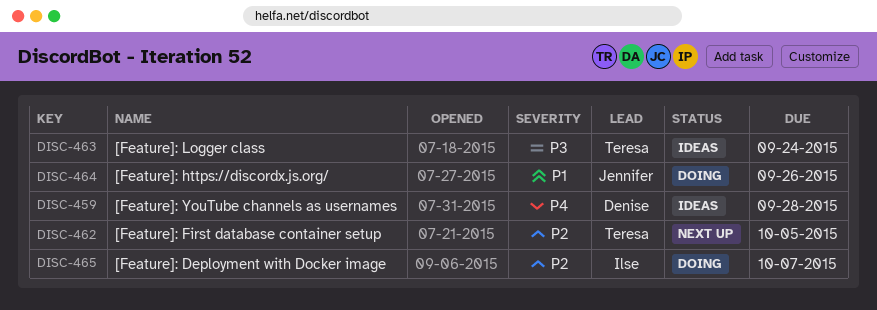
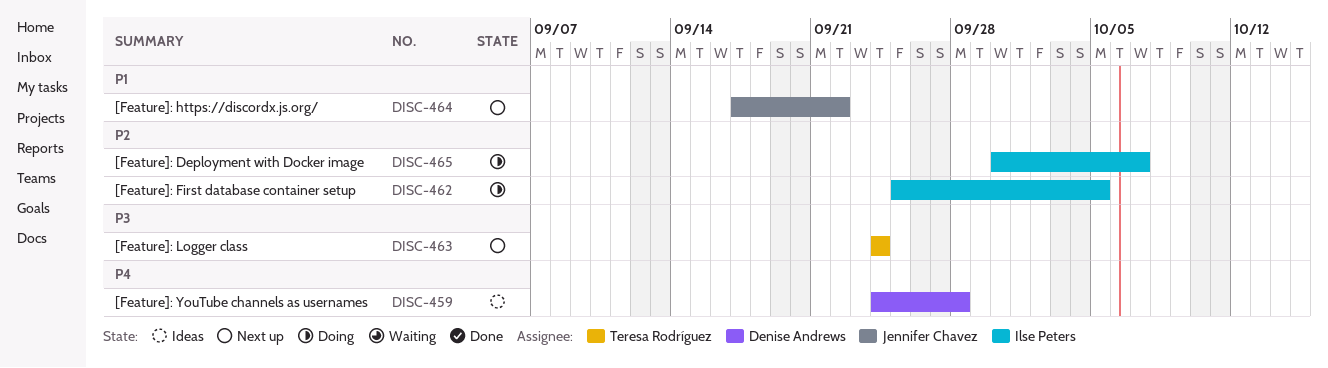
DISC-462, status: Next up -> Doing
DISC-462, owner: Teresa Rodríguez -> Ilse Peters
DISC-463, status: Ideas -> Next up
DISC-464, status: Doing -> Next up
DISC-464, due: Sep 26 -> Sep 22

